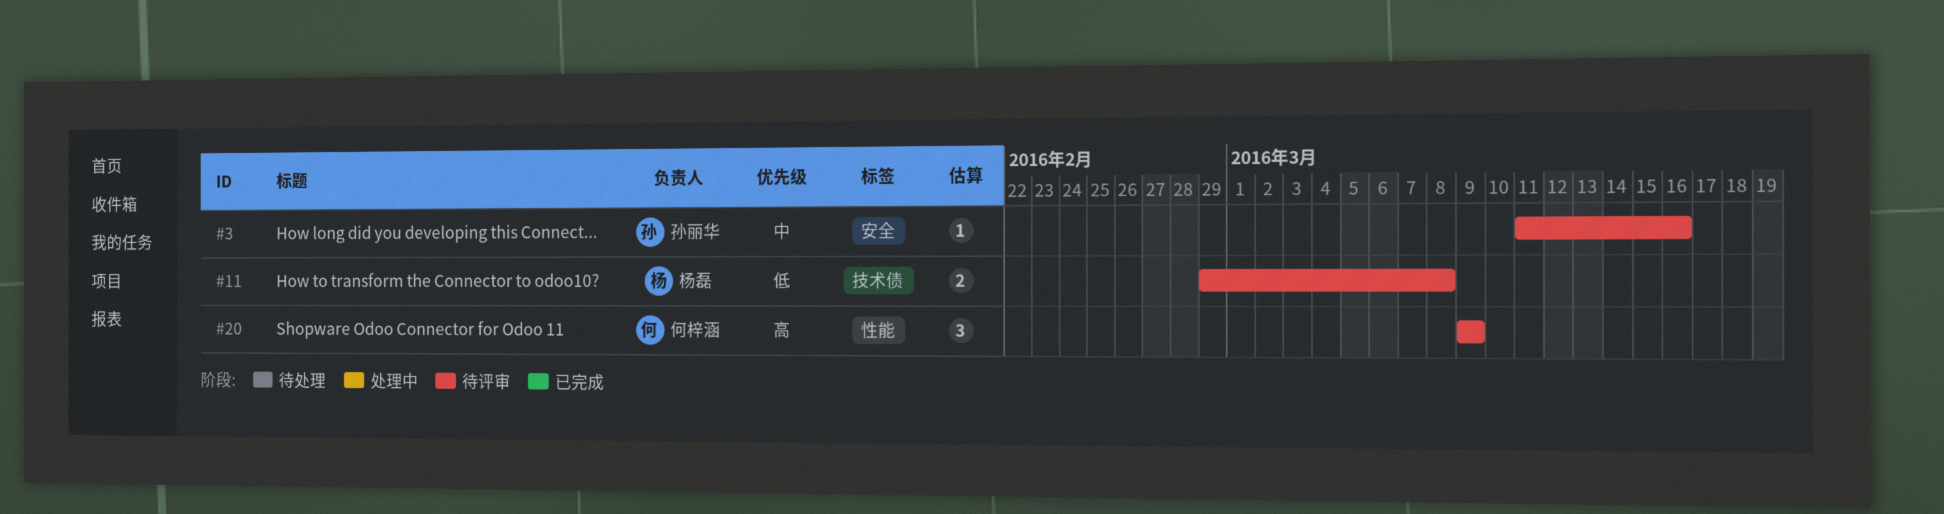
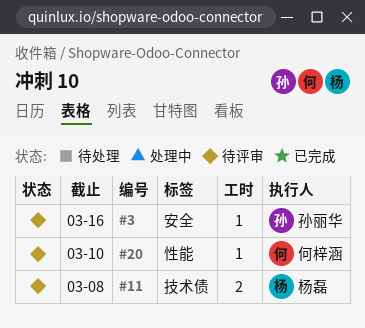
#20, estimate: 3 -> 1
#20, due: Mar 9 -> Mar 10

